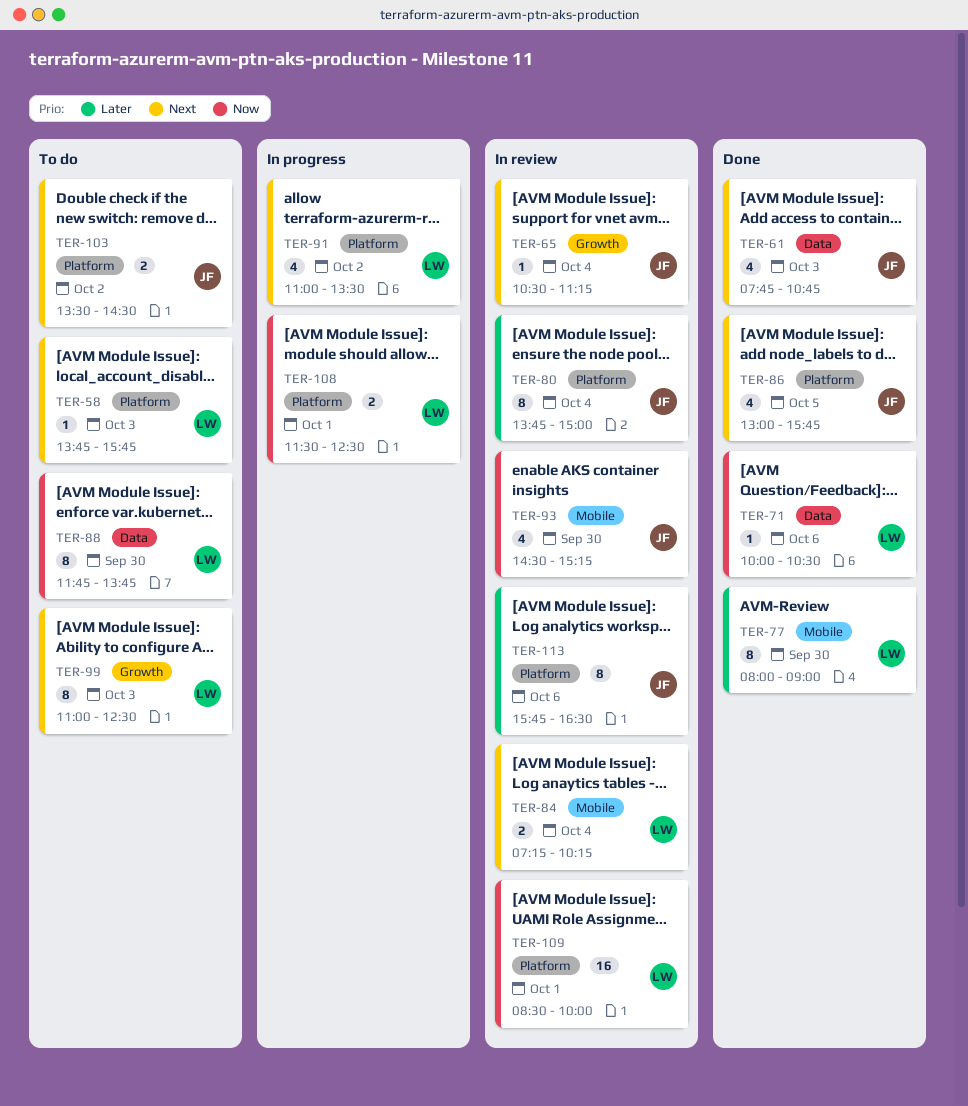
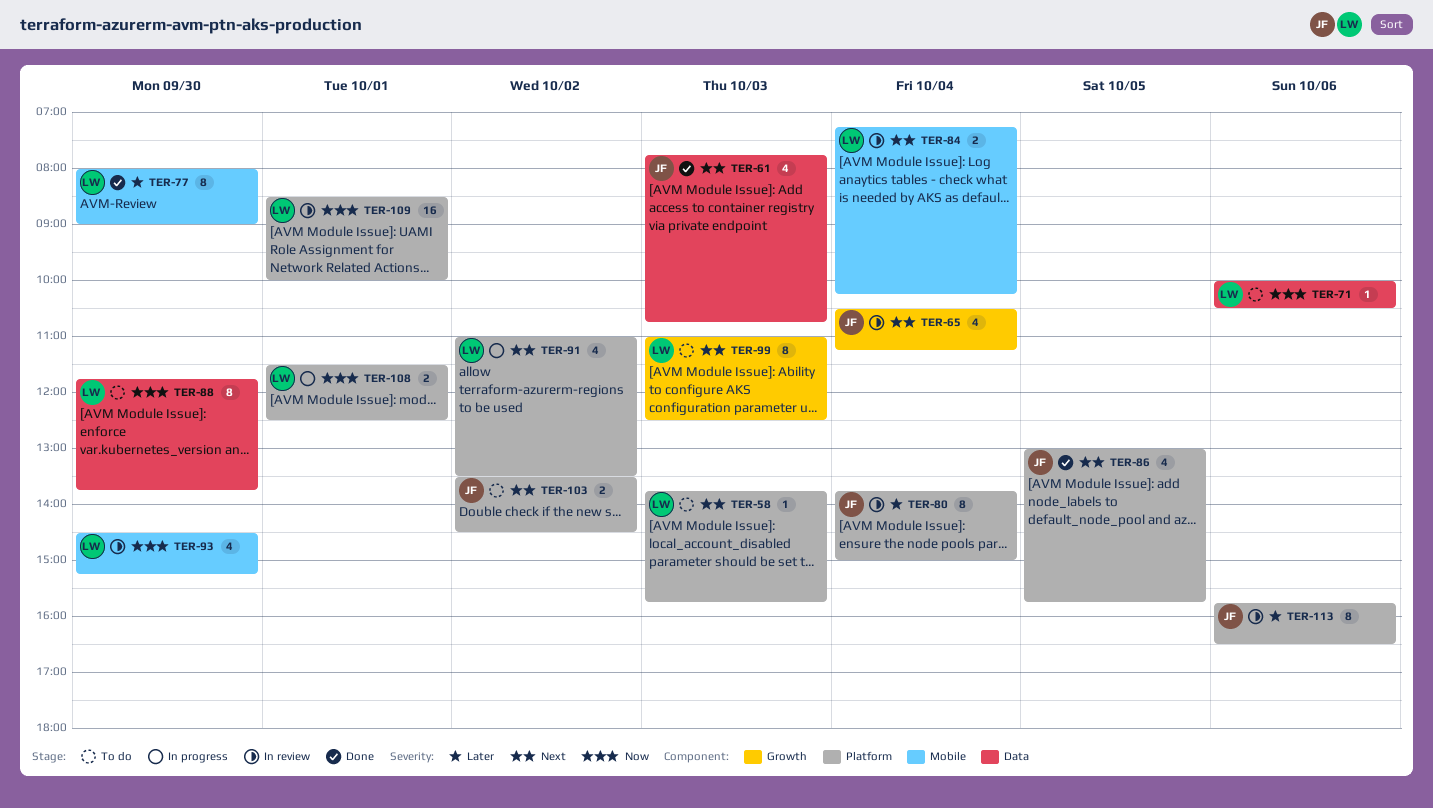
TER-65, estimate: 1 -> 4
TER-71, status: Done -> To do
TER-93, owner: JF -> LW

